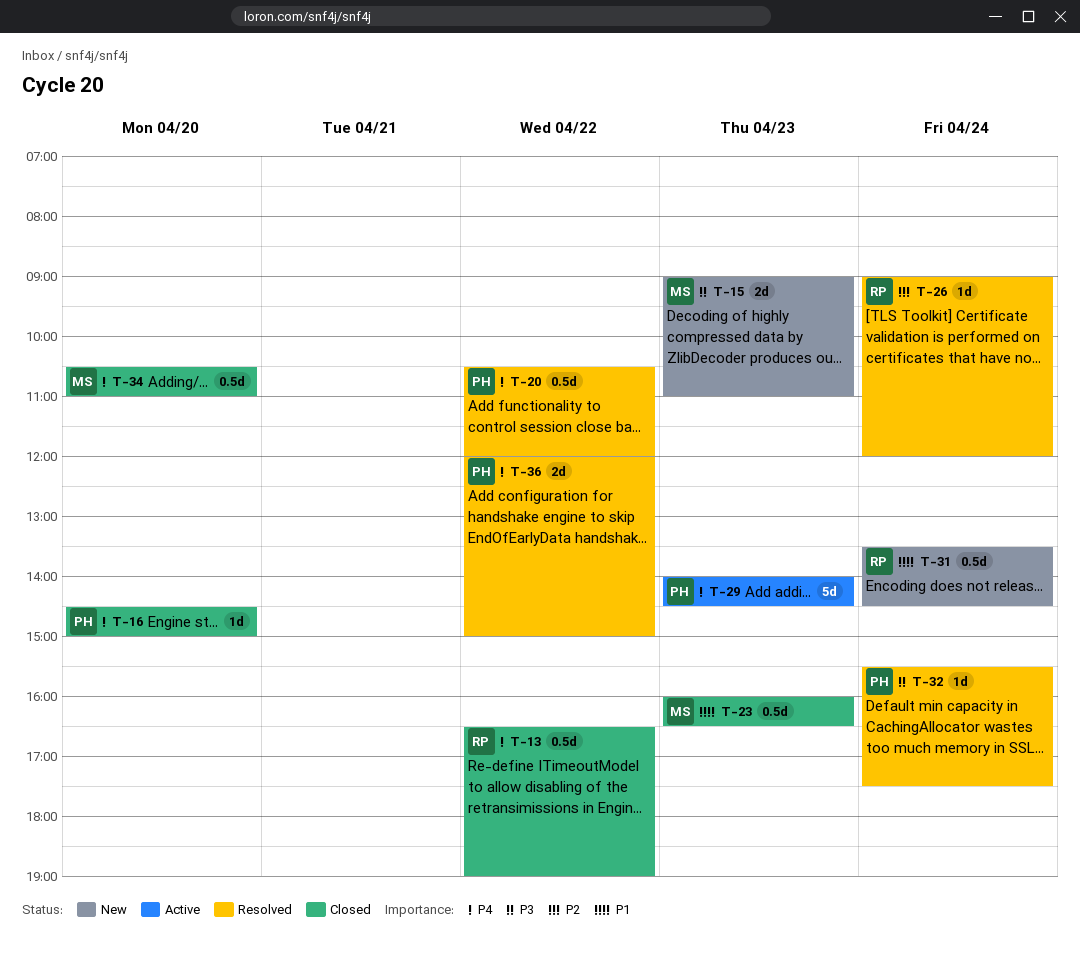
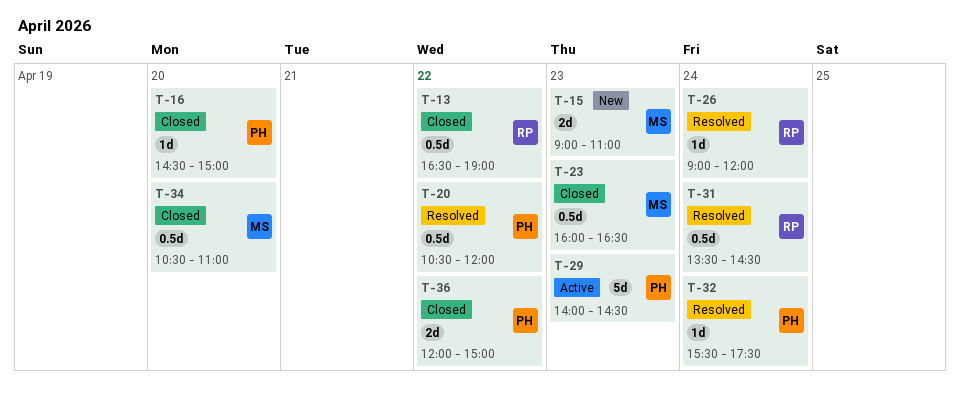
T-31, status: New -> Resolved
T-36, status: Resolved -> Closed

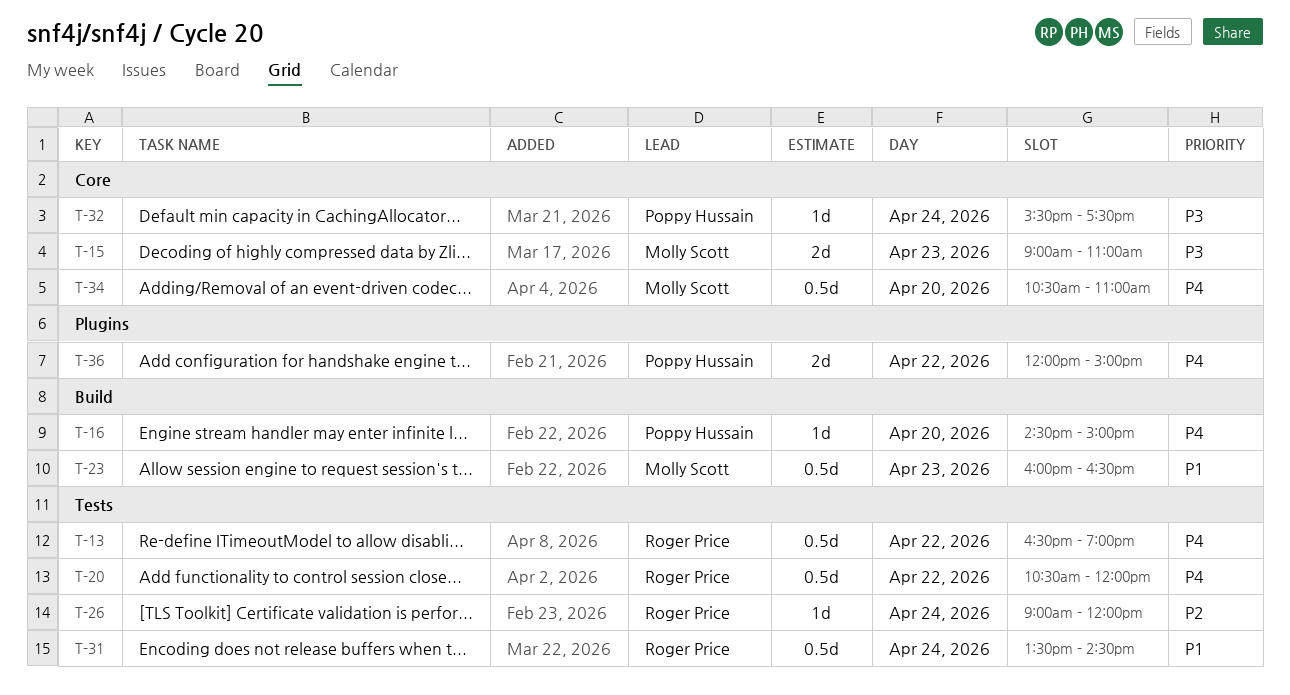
T-20, owner: Poppy Hussain -> Roger Price
T-29: present -> none

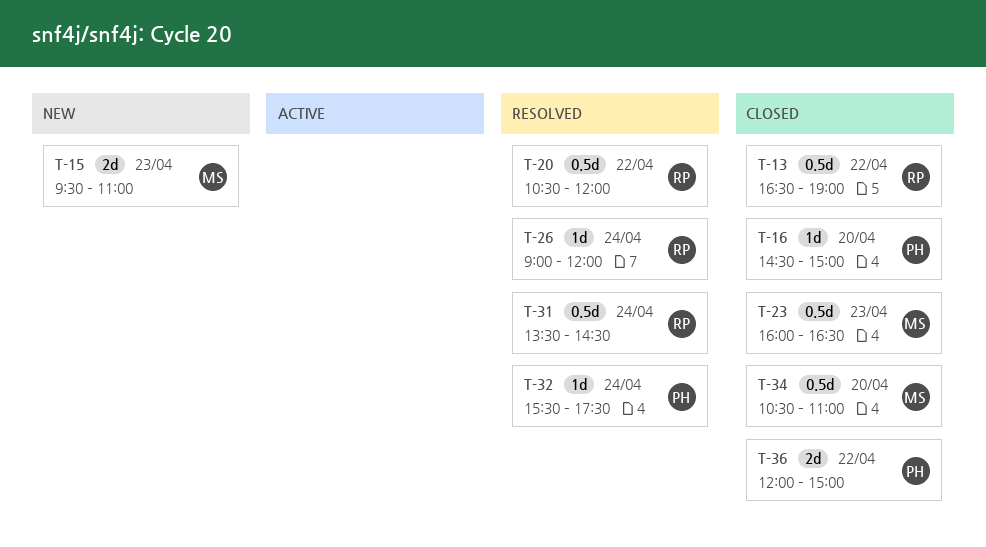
T-15, begins: 09:00 -> 09:30

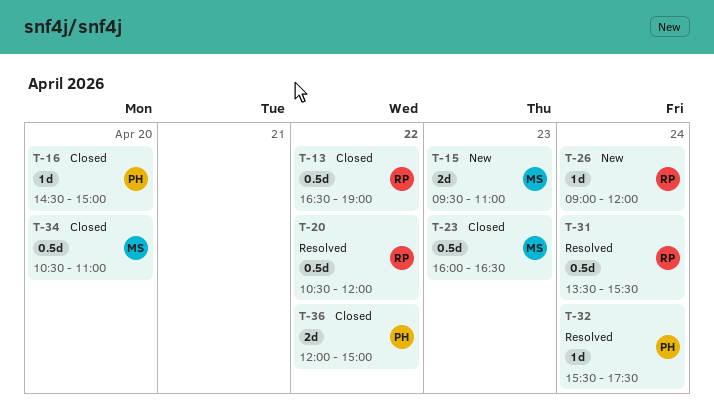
T-26, status: Resolved -> New
T-31, ends: 14:30 -> 15:30

